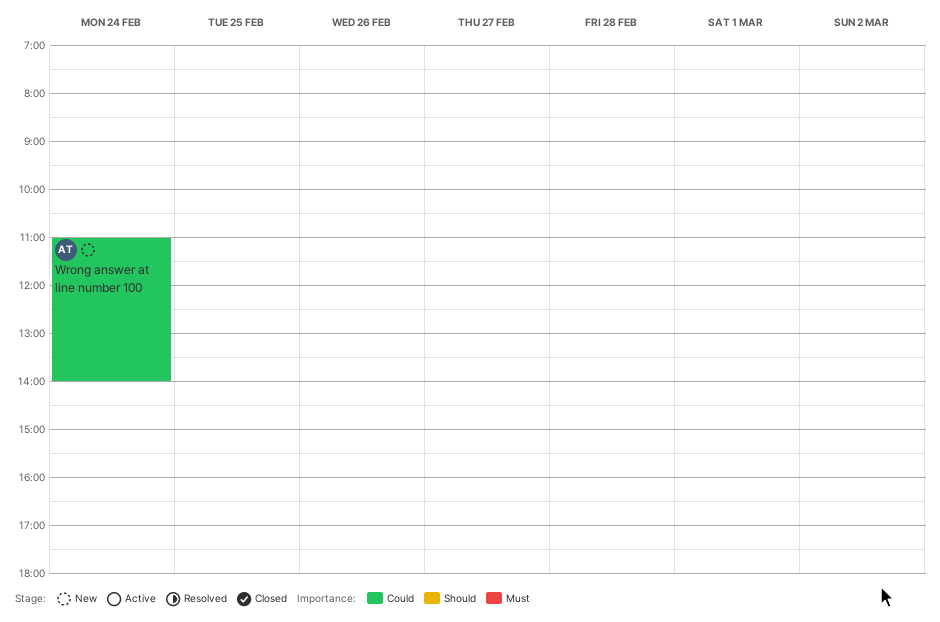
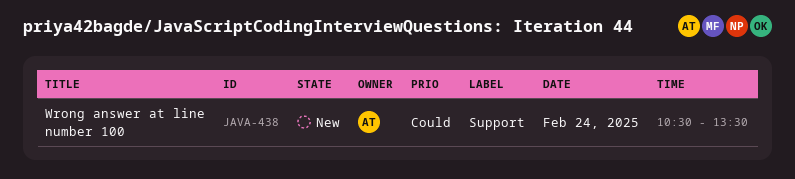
Wrong answer at line number 100, begins: 11:00 -> 10:30
Wrong answer at line number 100, ends: 14:00 -> 13:30

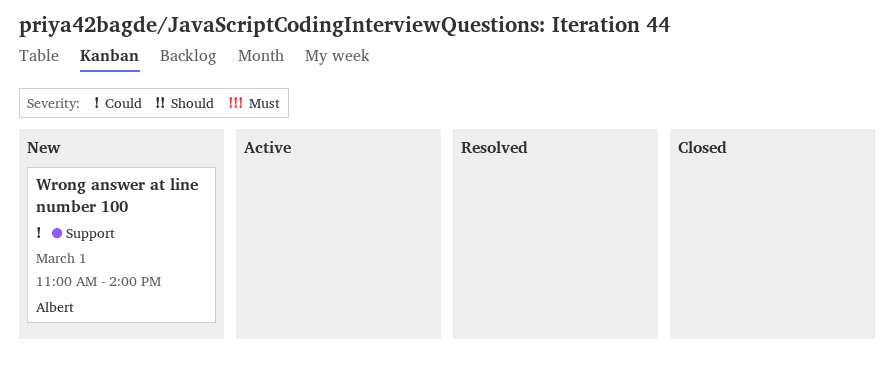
Wrong answer at line number 100, day: Feb 24 -> Mar 1
Wrong answer at line number 100, begins: 10:30 -> 11:00
Wrong answer at line number 100, ends: 13:30 -> 14:00

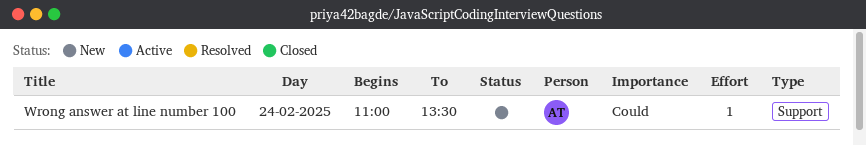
Wrong answer at line number 100, day: Mar 1 -> Feb 24
Wrong answer at line number 100, ends: 14:00 -> 13:30

